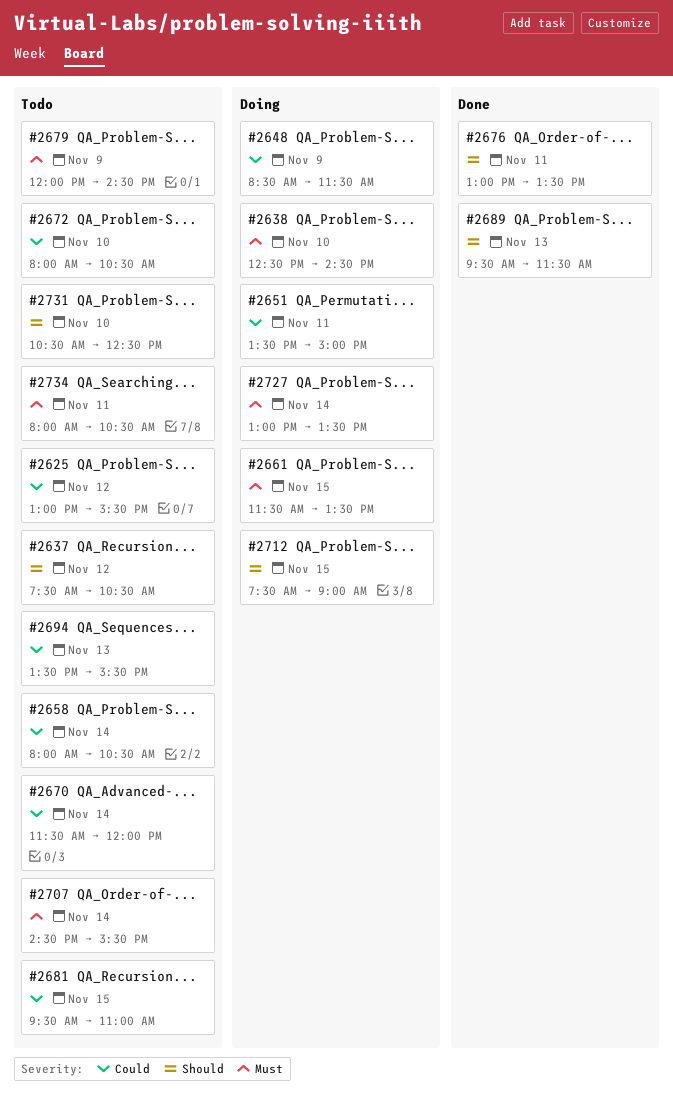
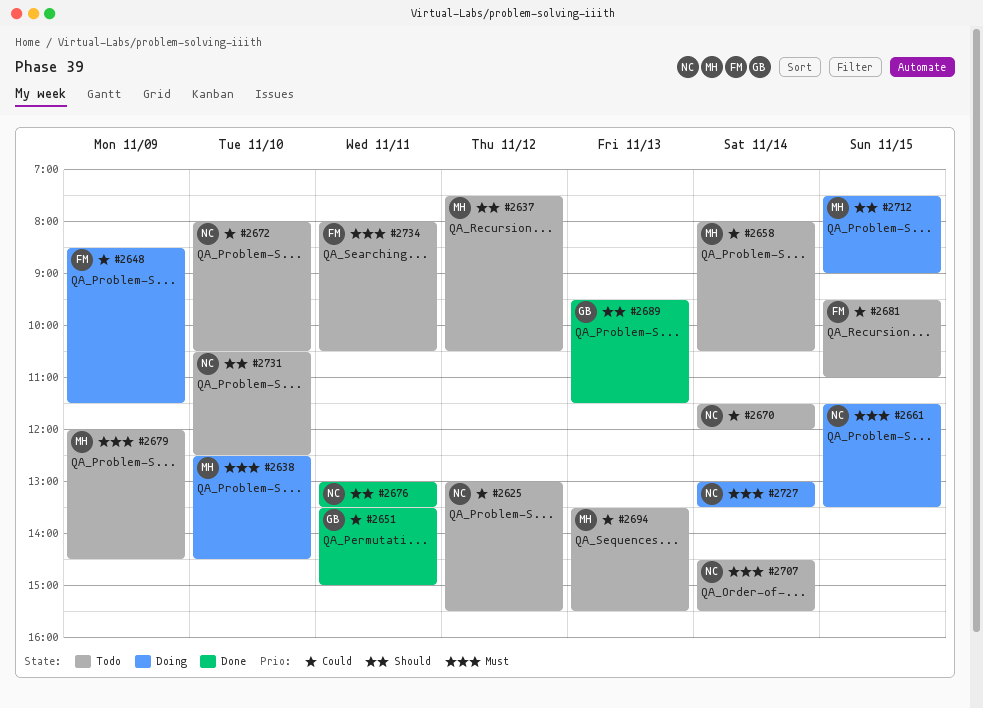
#2651, status: Doing -> Done

